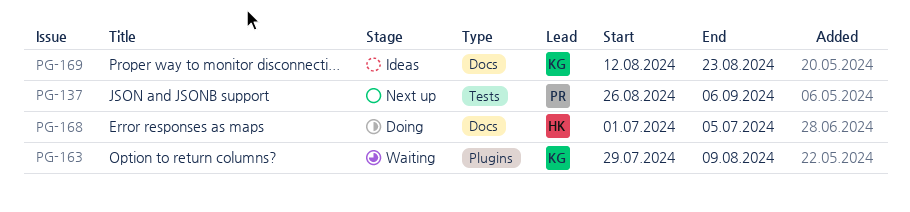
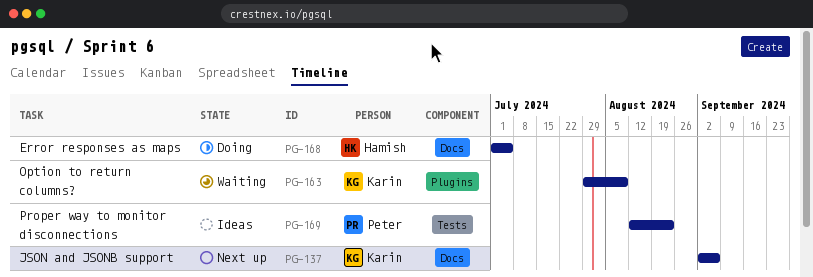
PG-137, owner: Peter -> Karin
PG-137, label: Tests -> Docs
PG-137, start: Aug 26 -> Sep 2
PG-169, owner: Karin -> Peter
PG-169, label: Docs -> Tests

